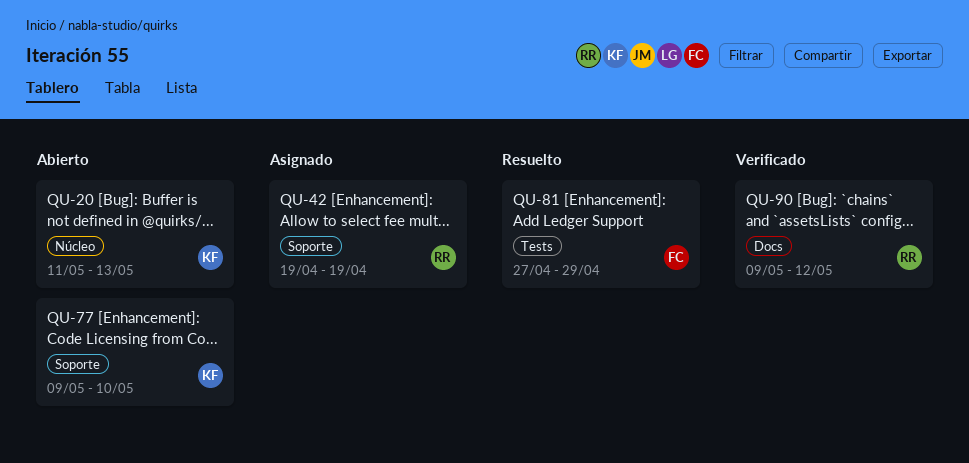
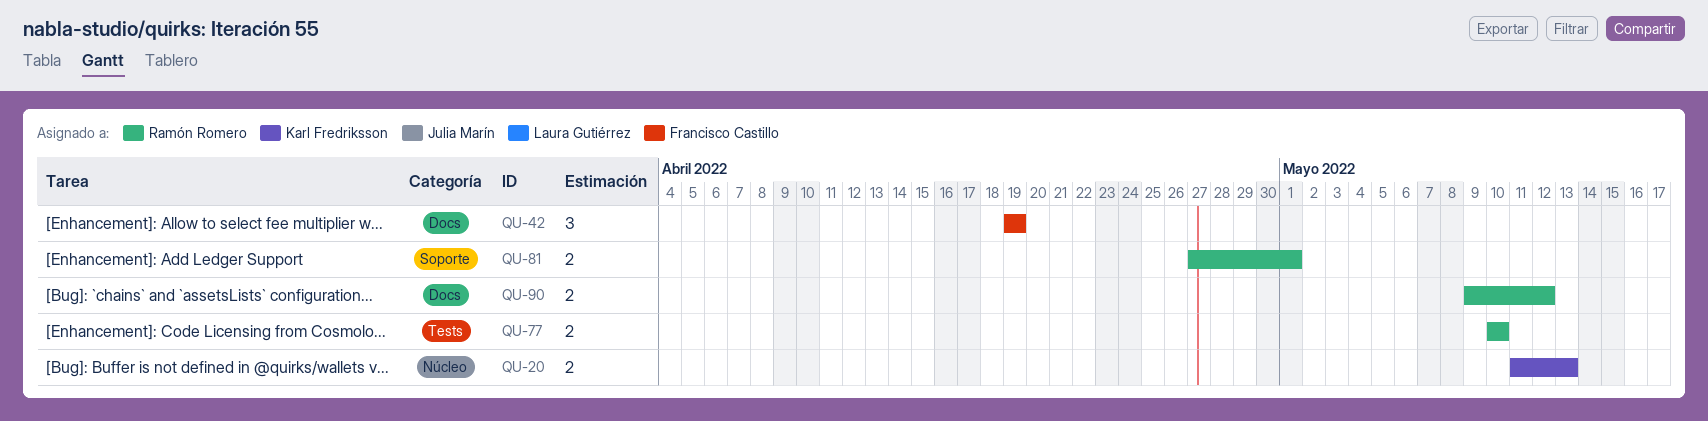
QU-42, owner: Ramón Romero -> Francisco Castillo
QU-42, label: Soporte -> Docs
QU-77, owner: Karl Fredriksson -> Ramón Romero
QU-77, label: Soporte -> Tests
QU-77, start: May 9 -> May 10
QU-81, owner: Francisco Castillo -> Ramón Romero
QU-81, label: Tests -> Soporte
QU-81, due: Apr 29 -> May 1

